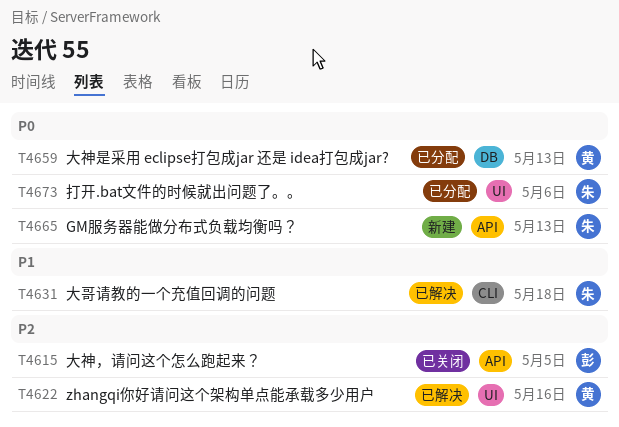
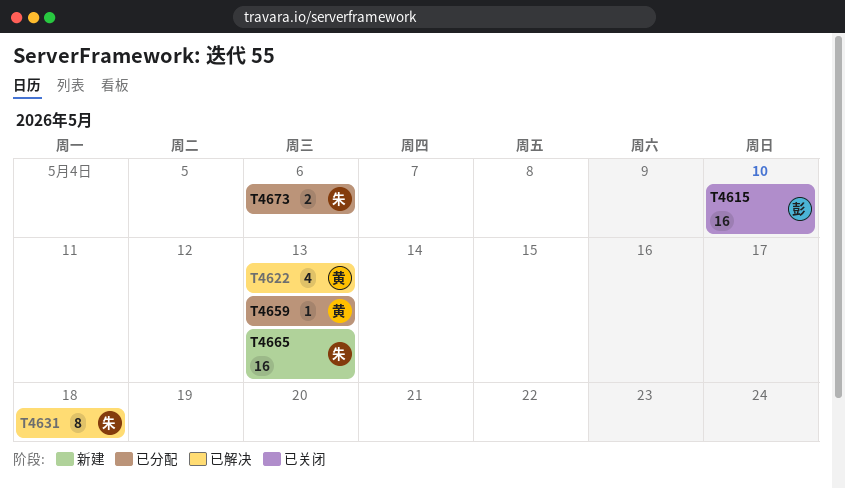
T4615, due: May 5 -> May 10
T4622, due: May 16 -> May 13

